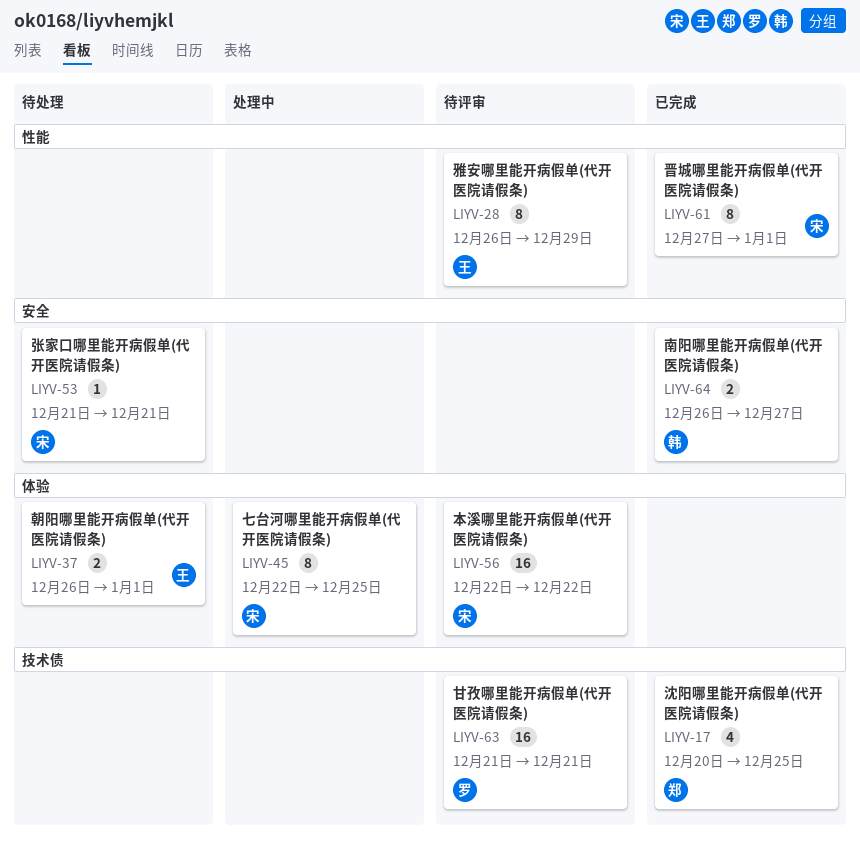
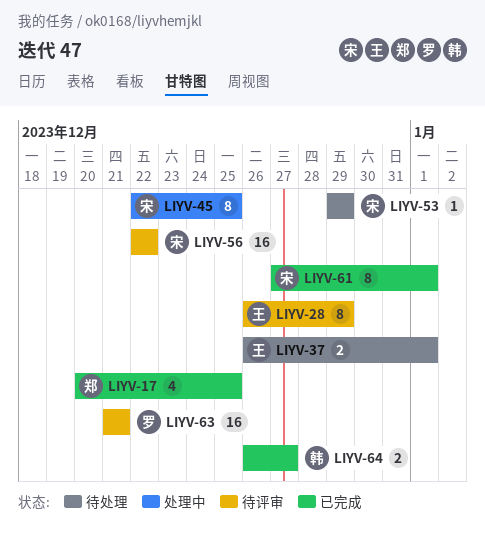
LIYV-53, start: Dec 21 -> Dec 29
LIYV-53, due: Dec 21 -> Dec 29

